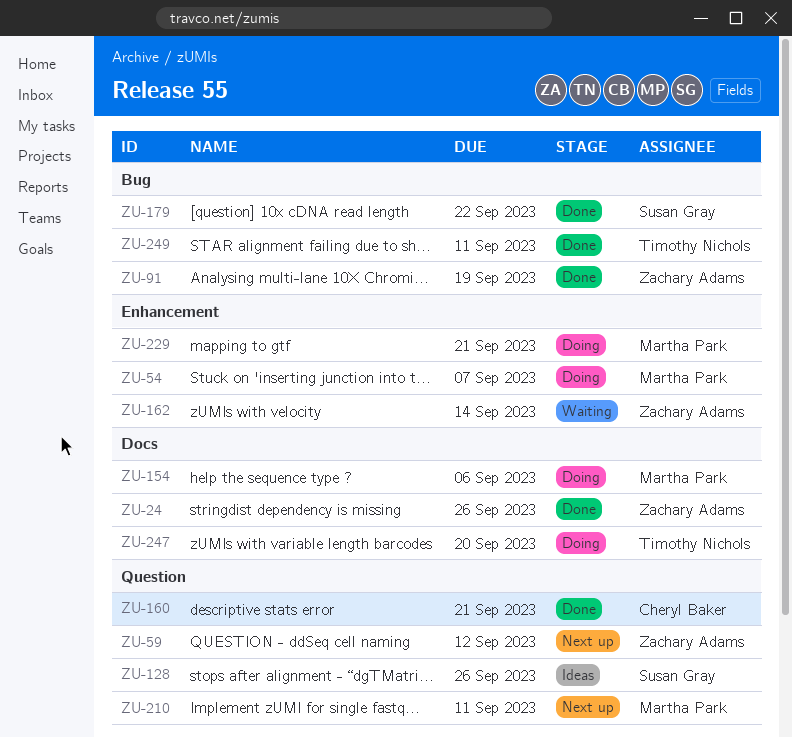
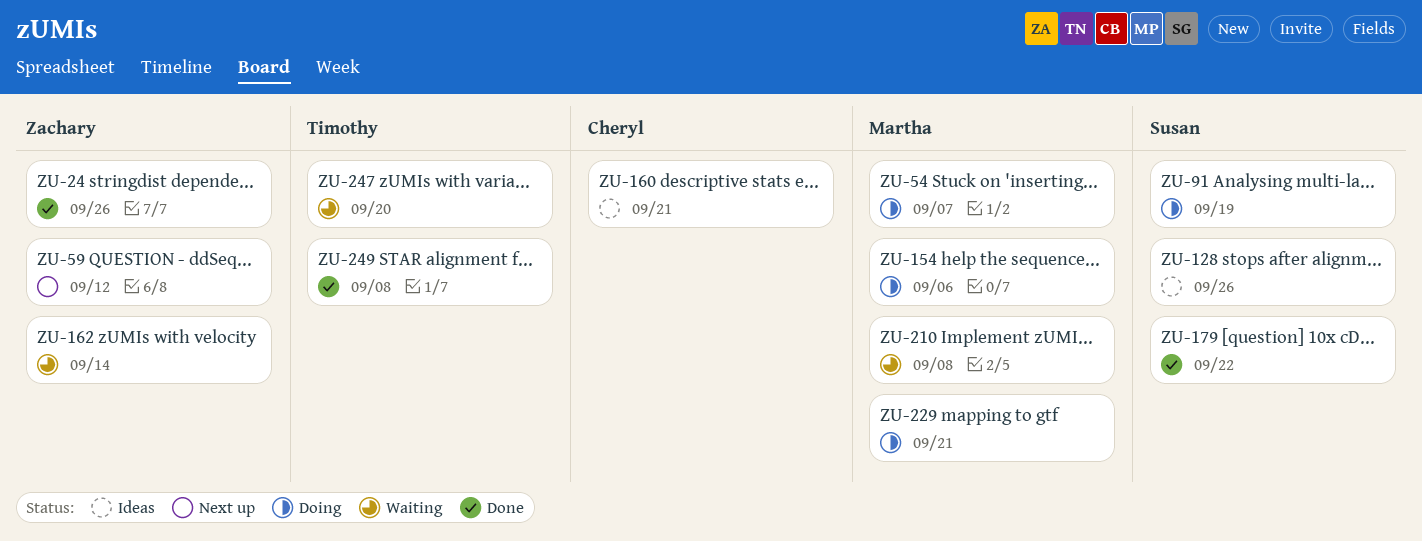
ZU-91, status: Done -> Doing
ZU-91, owner: Zachary Adams -> Susan Gray
ZU-160, status: Done -> Ideas
ZU-210, status: Next up -> Waiting
ZU-210, due: Sep 11 -> Sep 8
ZU-247, status: Doing -> Waiting
ZU-249, due: Sep 11 -> Sep 8

